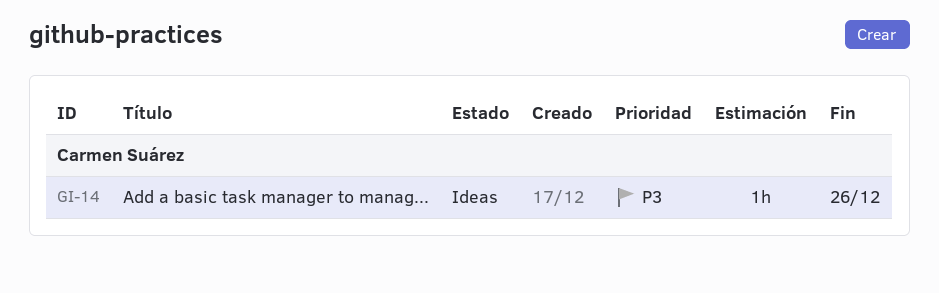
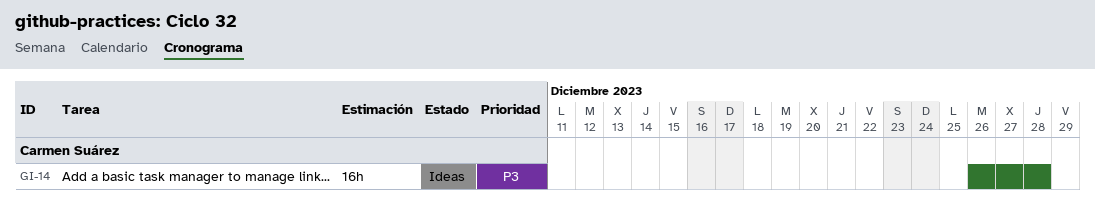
GI-14, estimate: 1h -> 16h
GI-14, due: Dec 26 -> Dec 28

